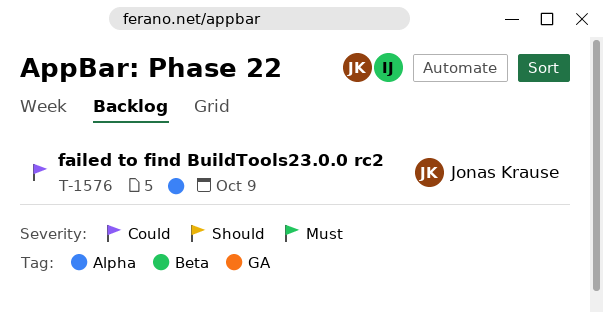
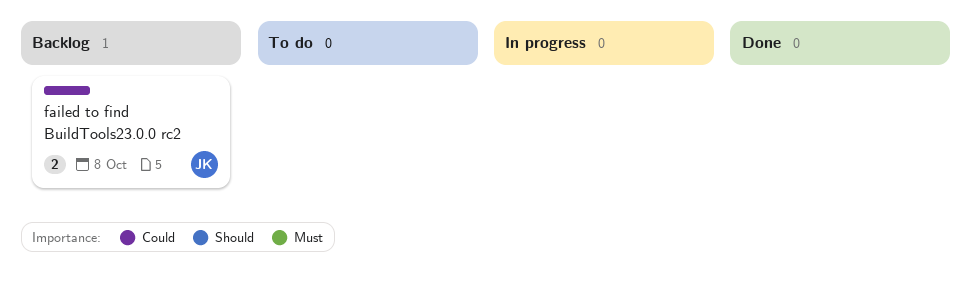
failed to find BuildTools23.0.0 rc2, due: Oct 9 -> Oct 8

